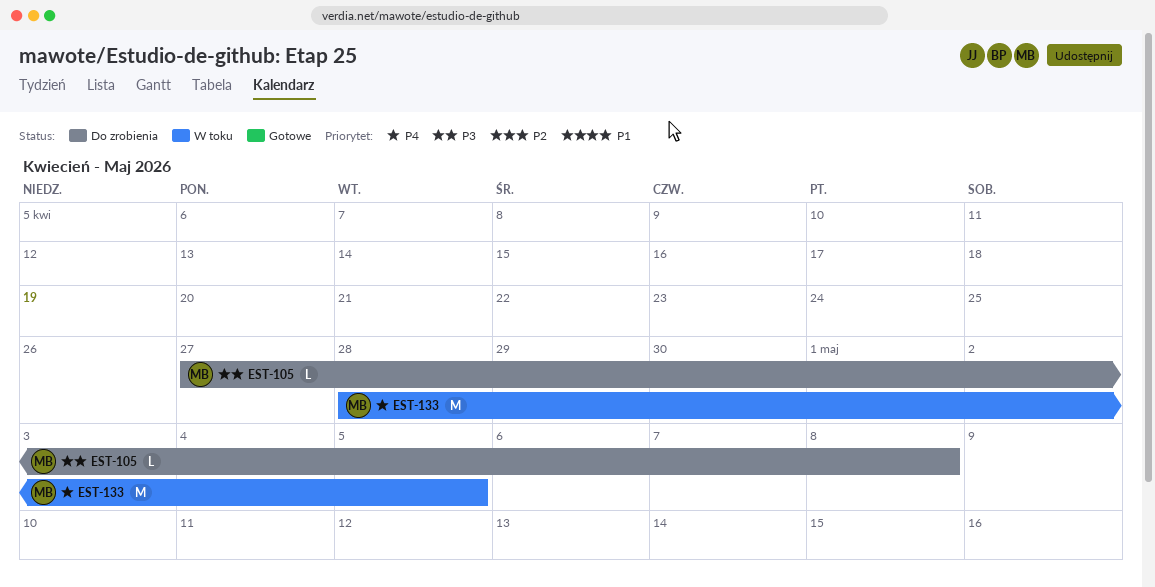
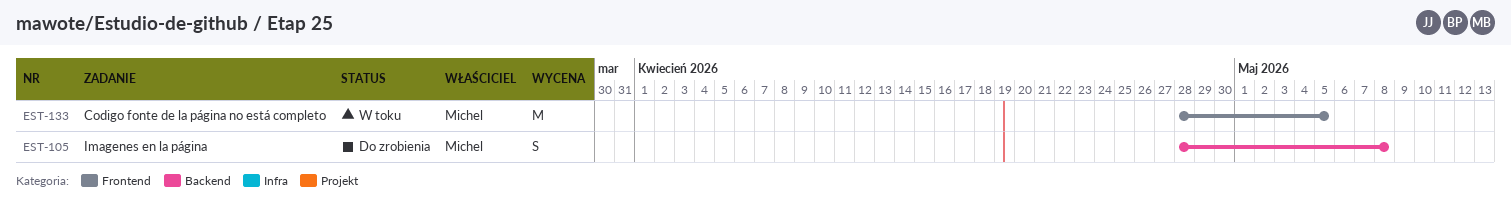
EST-105, estimate: L -> S
EST-105, start: Apr 27 -> Apr 28

